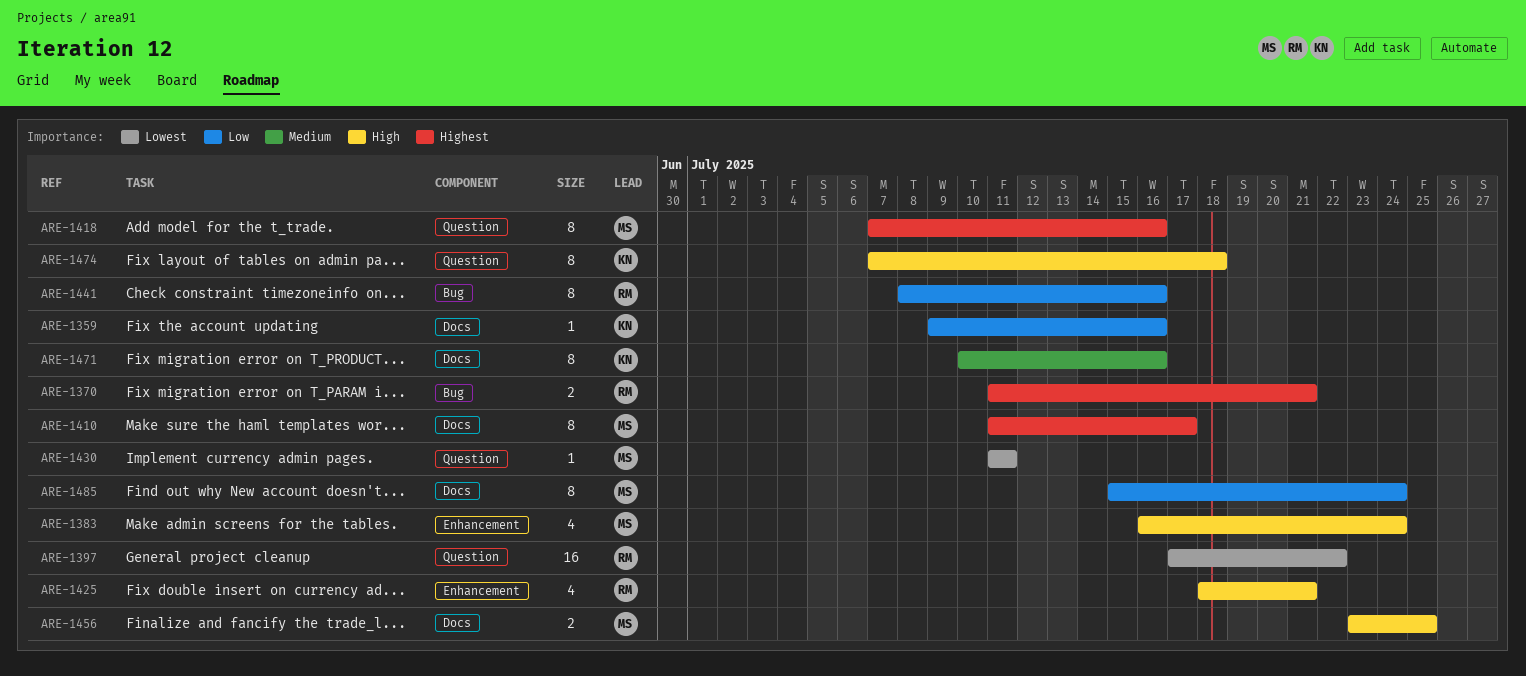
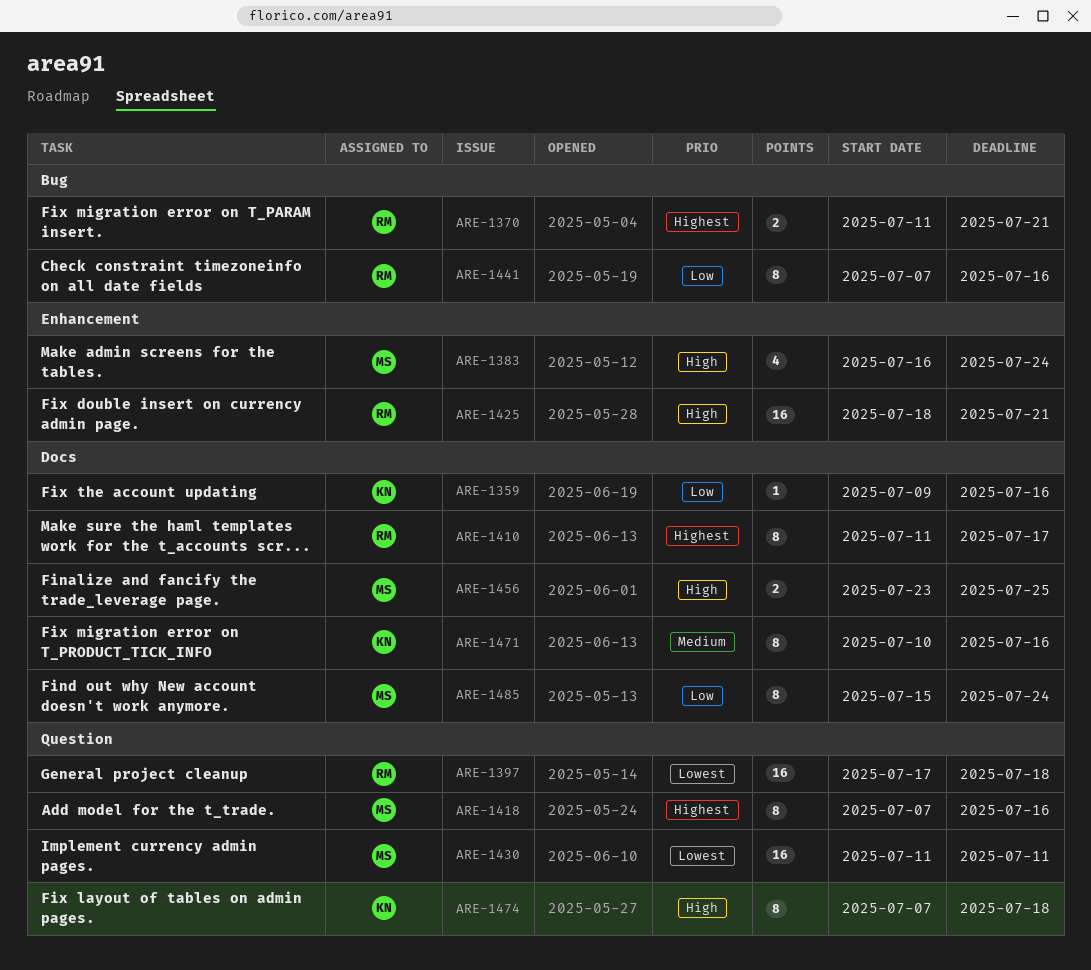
ARE-1397, due: Jul 22 -> Jul 18
ARE-1410, owner: MS -> RM
ARE-1425, estimate: 4 -> 16
ARE-1430, estimate: 1 -> 16
ARE-1441, start: Jul 8 -> Jul 7

